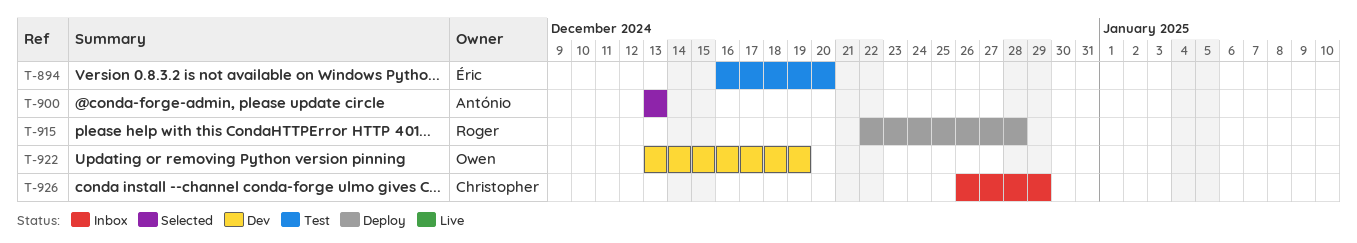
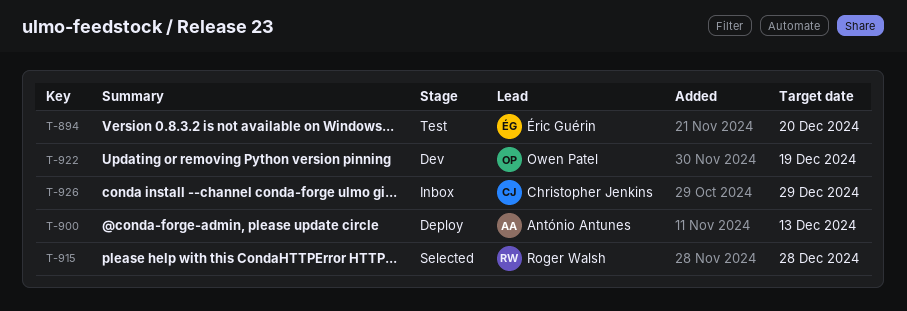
T-900, status: Selected -> Deploy
T-915, status: Deploy -> Selected

